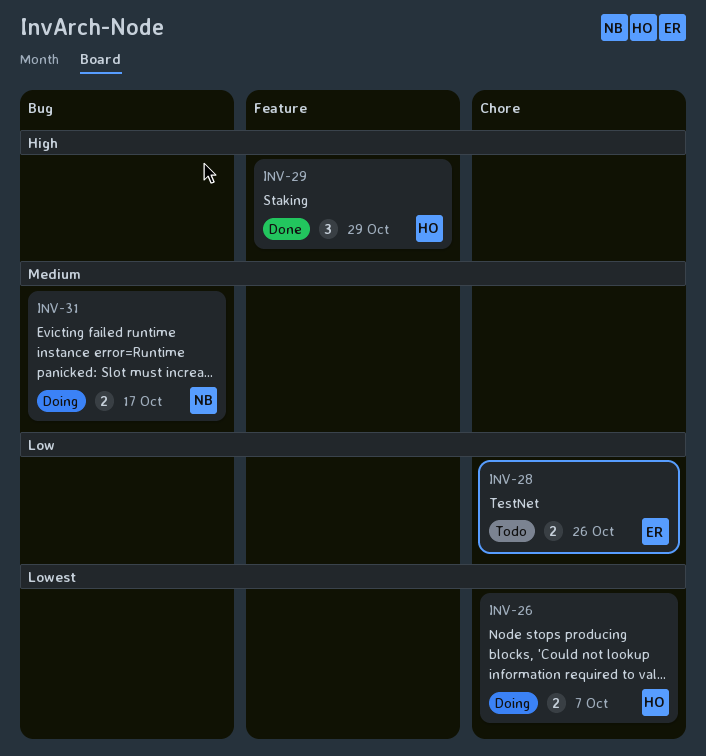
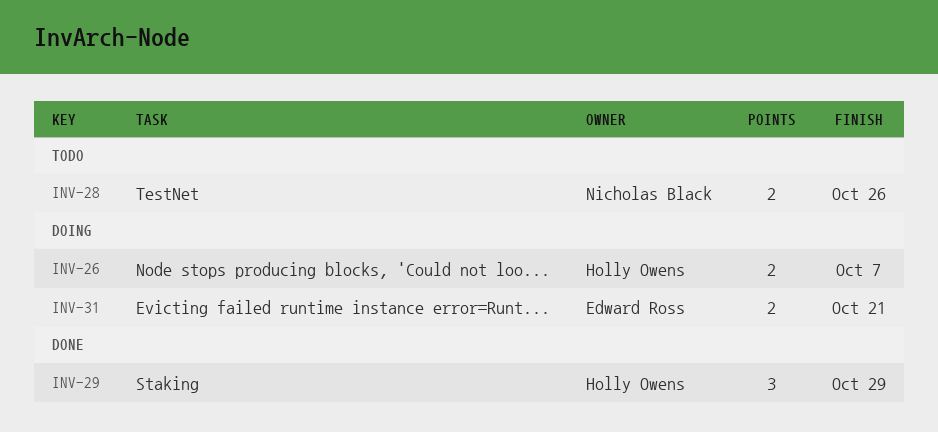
INV-28, owner: Edward Ross -> Nicholas Black
INV-31, owner: Nicholas Black -> Edward Ross
INV-31, due: Oct 17 -> Oct 21

